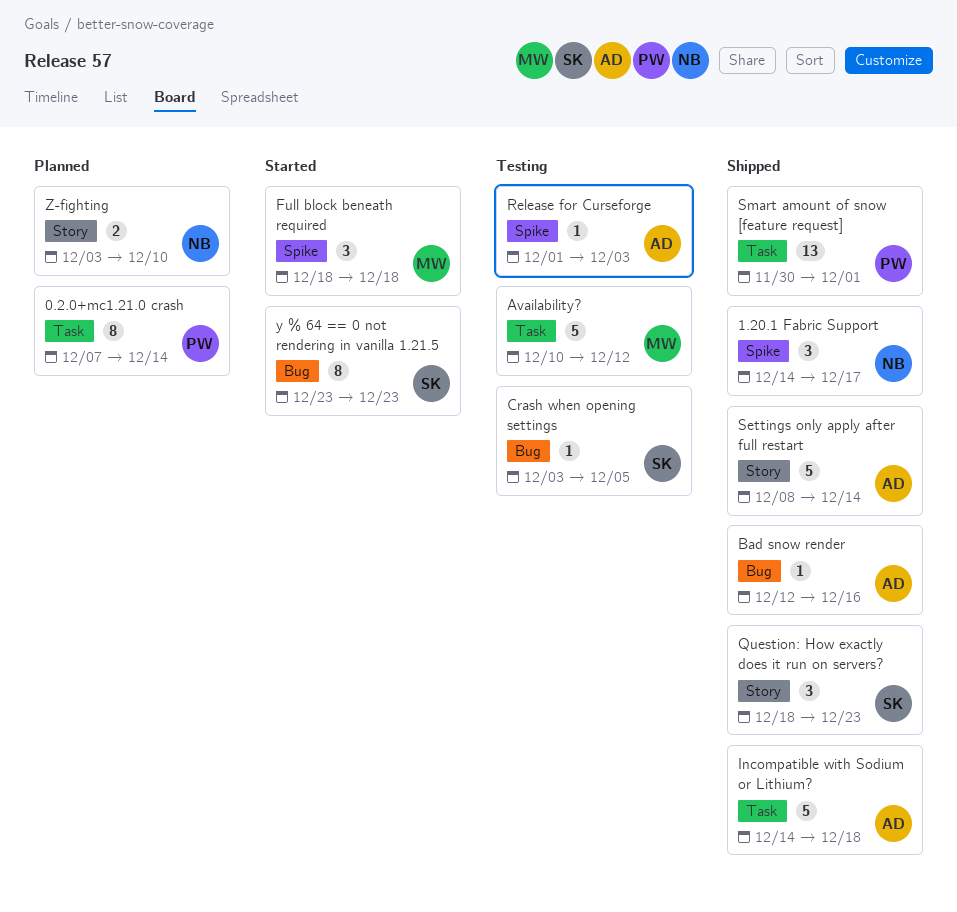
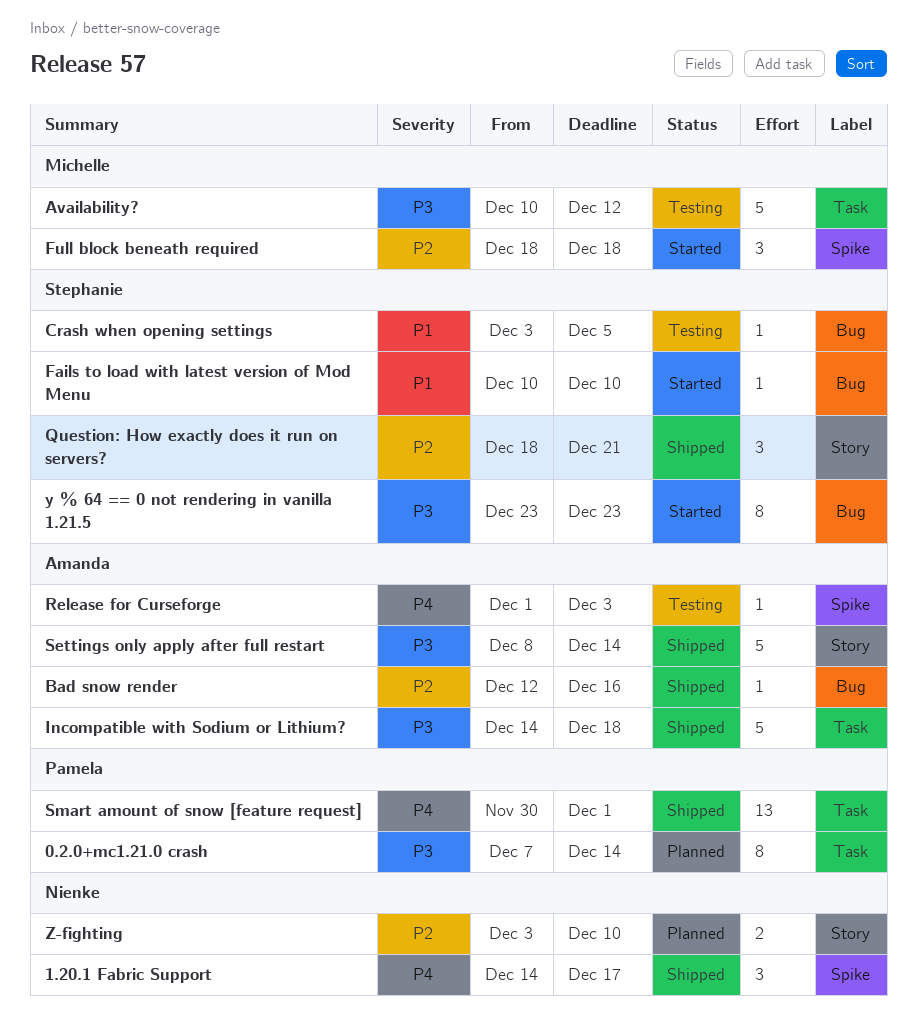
Fails to load with latest version of Mod Menu: none -> present
Question: How exactly does it run on servers?, due: Dec 23 -> Dec 21

